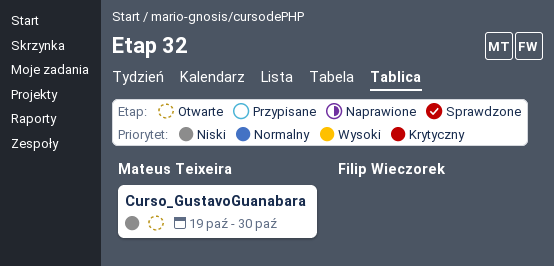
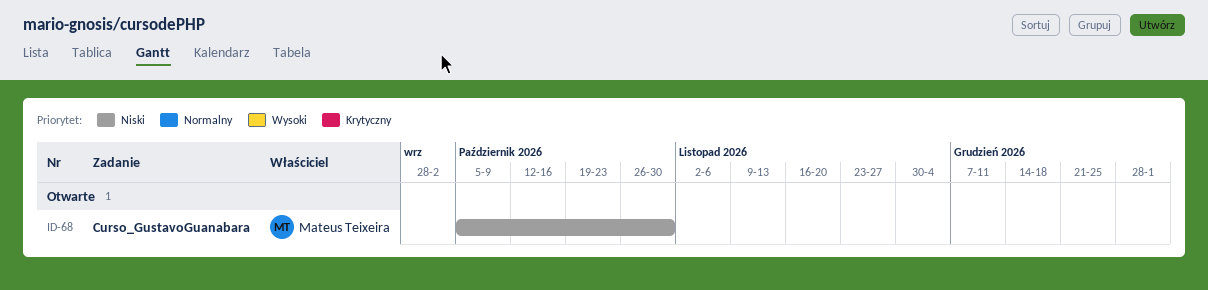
Curso_GustavoGuanabara, start: Oct 19 -> Oct 5

